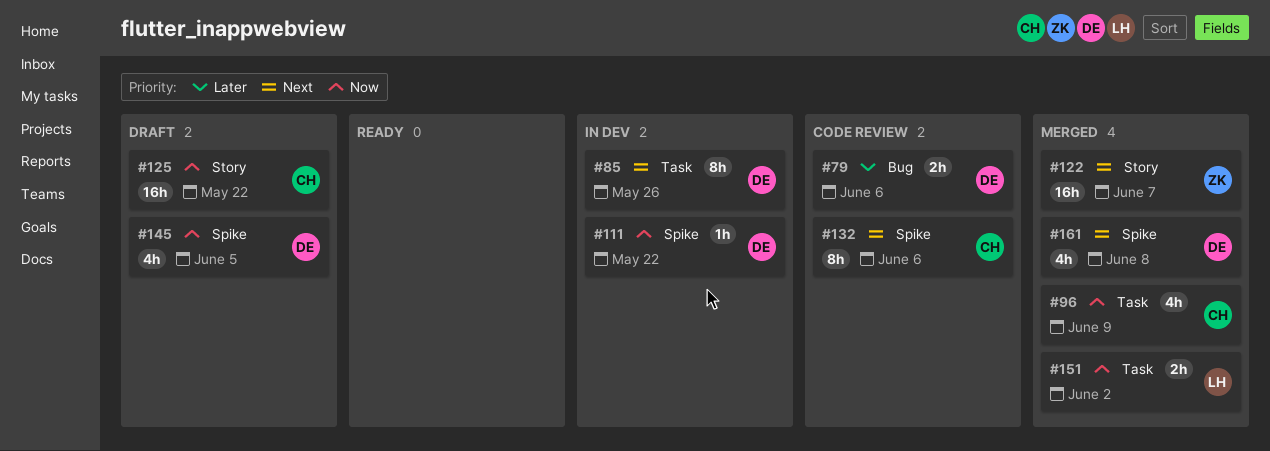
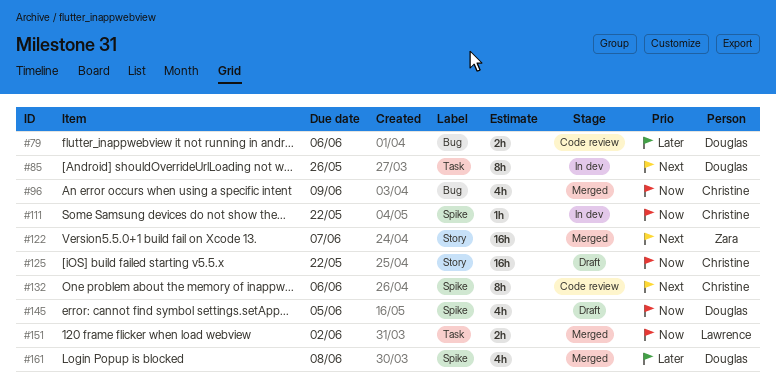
#96, label: Task -> Bug
#111, owner: Douglas -> Christine
#161, priority: Next -> Later

